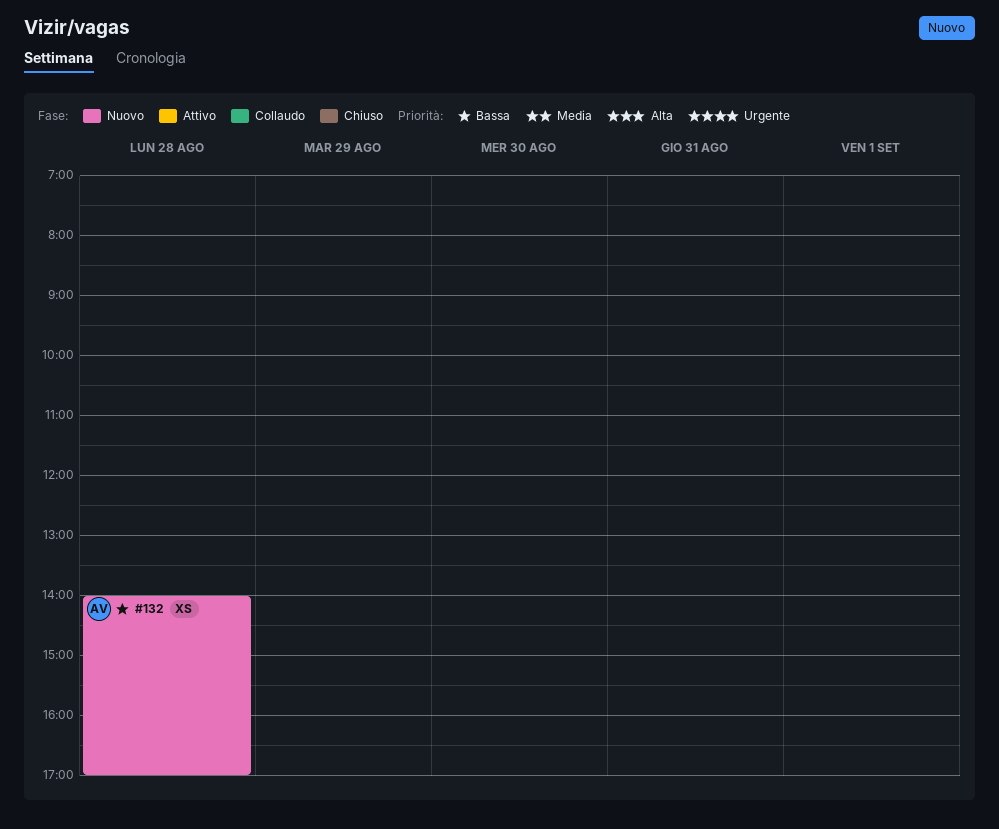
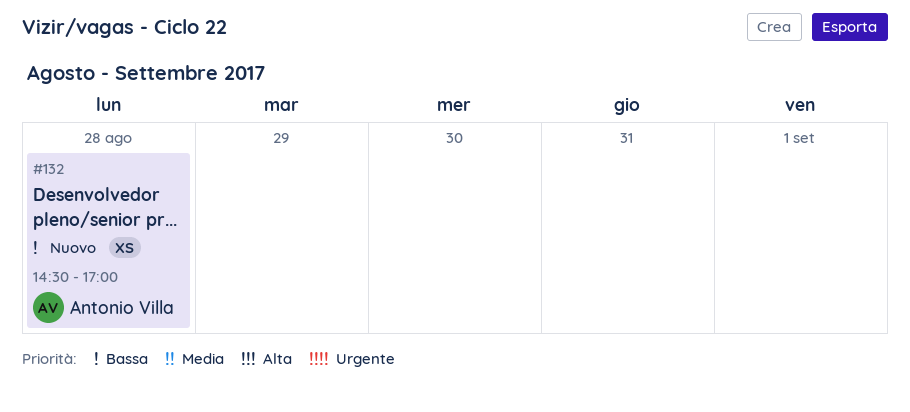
#132, begins: 14:00 -> 14:30

